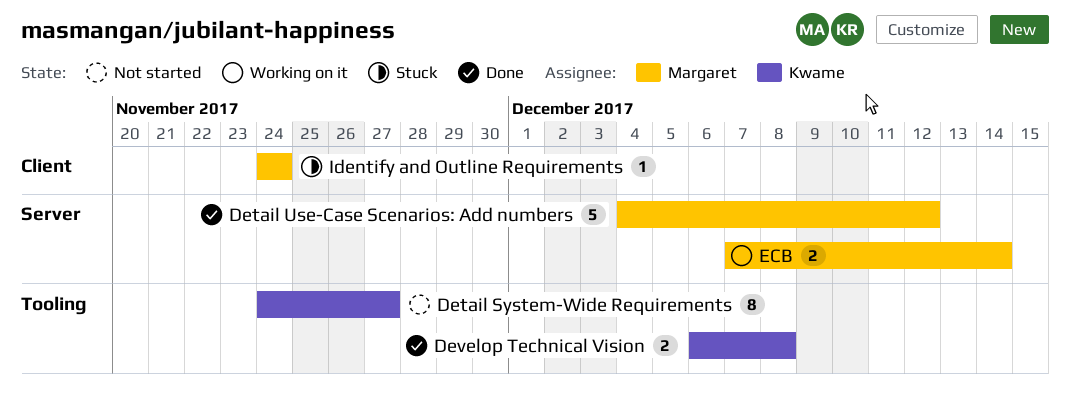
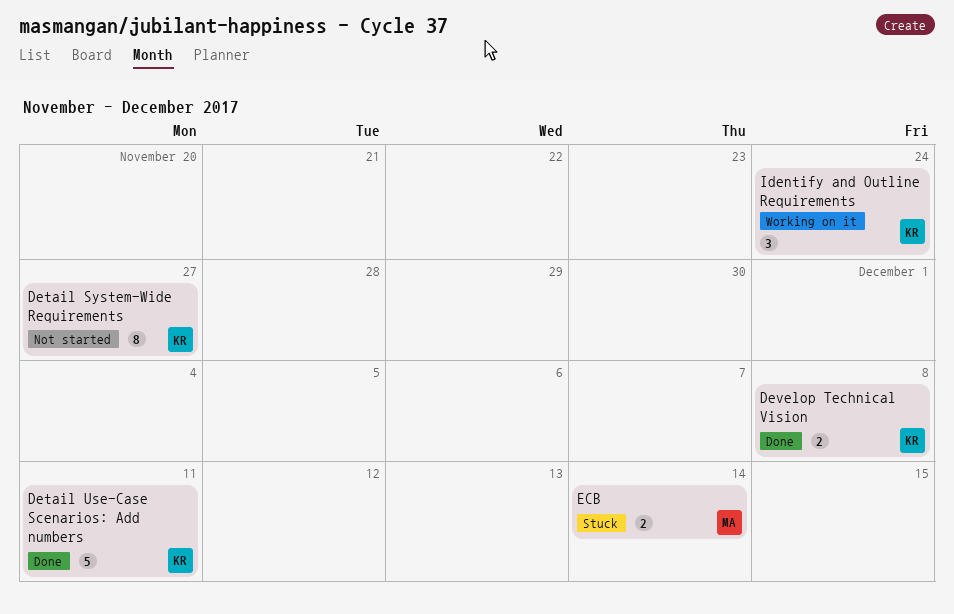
Detail Use-Case Scenarios: Add numbers, owner: Margaret -> Kwame
Detail Use-Case Scenarios: Add numbers, due: Dec 12 -> Dec 11
ECB, status: Working on it -> Stuck
Identify and Outline Requirements, status: Stuck -> Working on it
Identify and Outline Requirements, owner: Margaret -> Kwame
Identify and Outline Requirements, estimate: 1 -> 3

